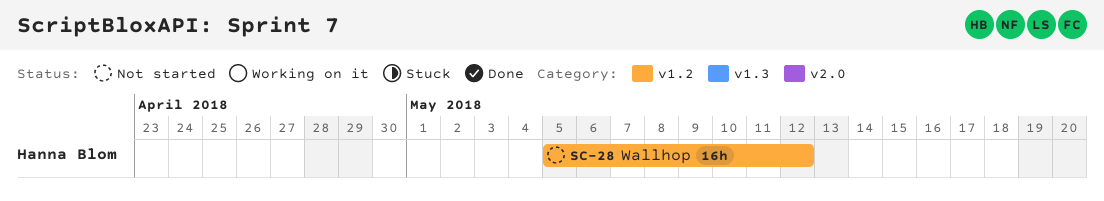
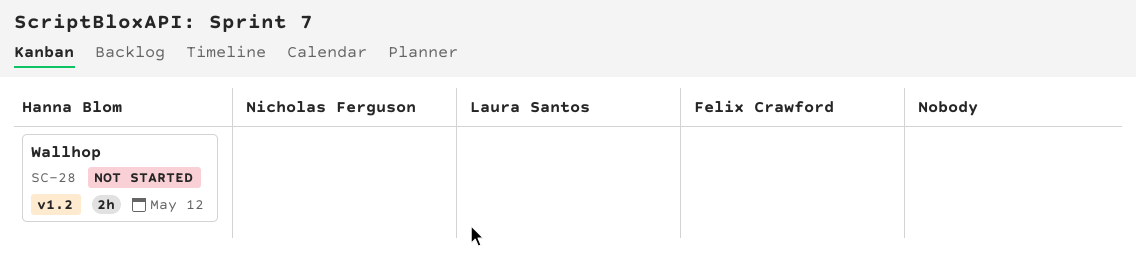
SC-28, estimate: 16h -> 2h

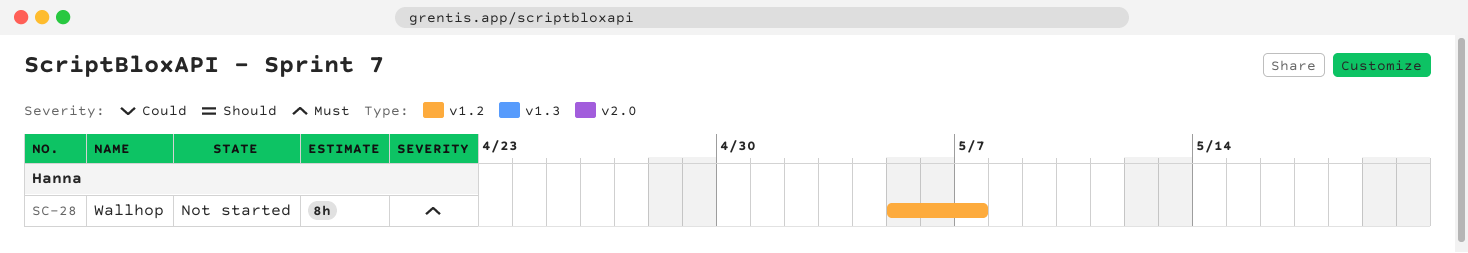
SC-28, estimate: 2h -> 8h
SC-28, due: May 12 -> May 7

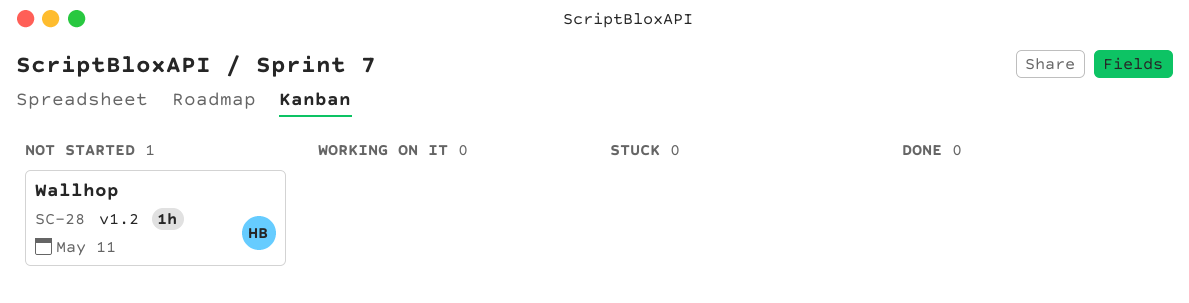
SC-28, estimate: 8h -> 1h
SC-28, due: May 7 -> May 11

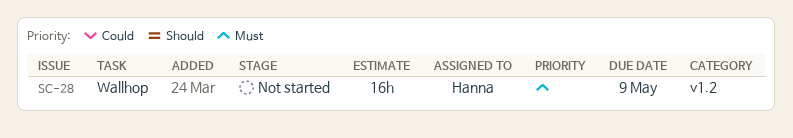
SC-28, estimate: 1h -> 16h
SC-28, due: May 11 -> May 9

